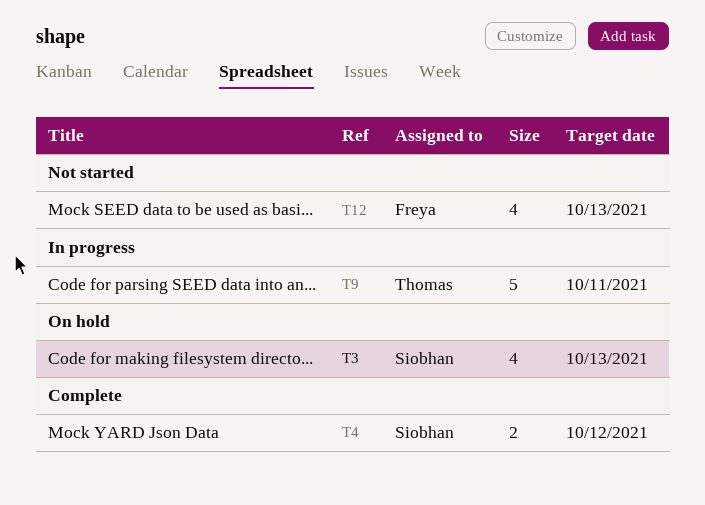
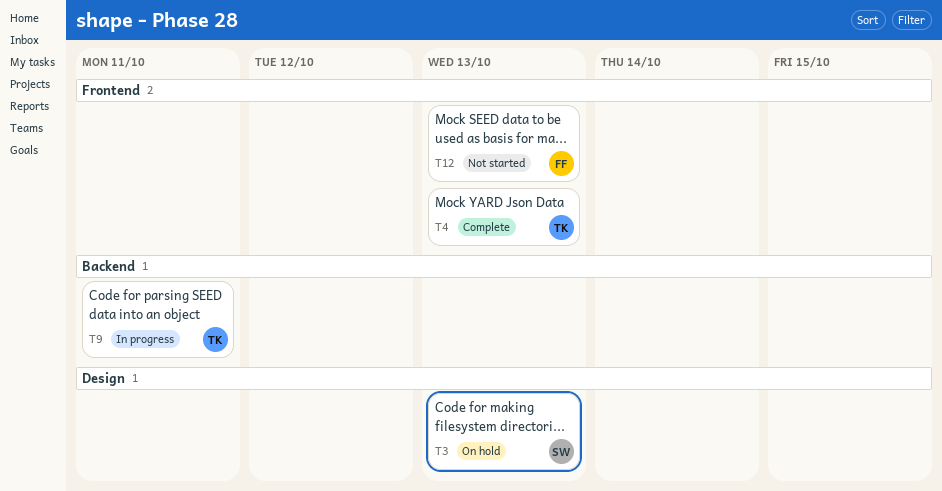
T4, owner: Siobhan -> Thomas
T4, due: Oct 12 -> Oct 13

